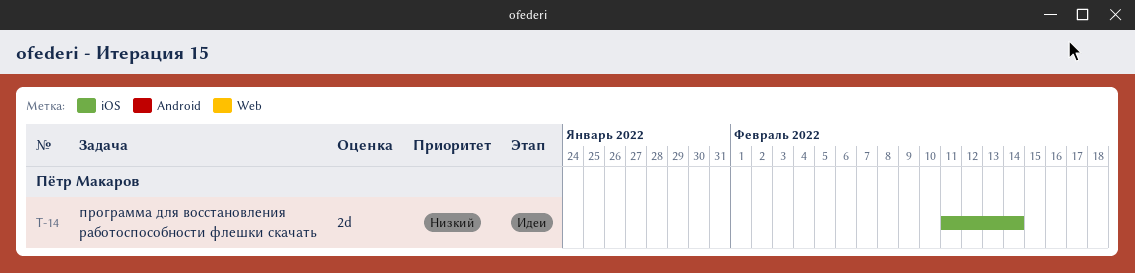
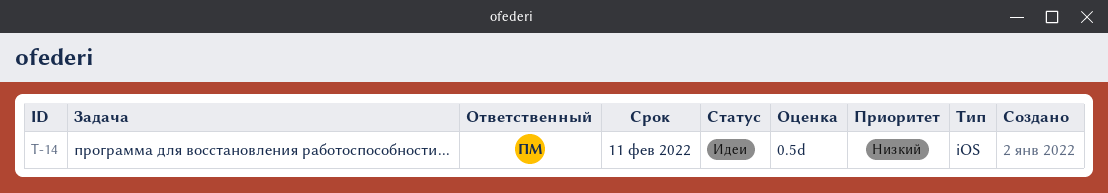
T-14, estimate: 2d -> 0.5d
T-14, due: Feb 14 -> Feb 11

